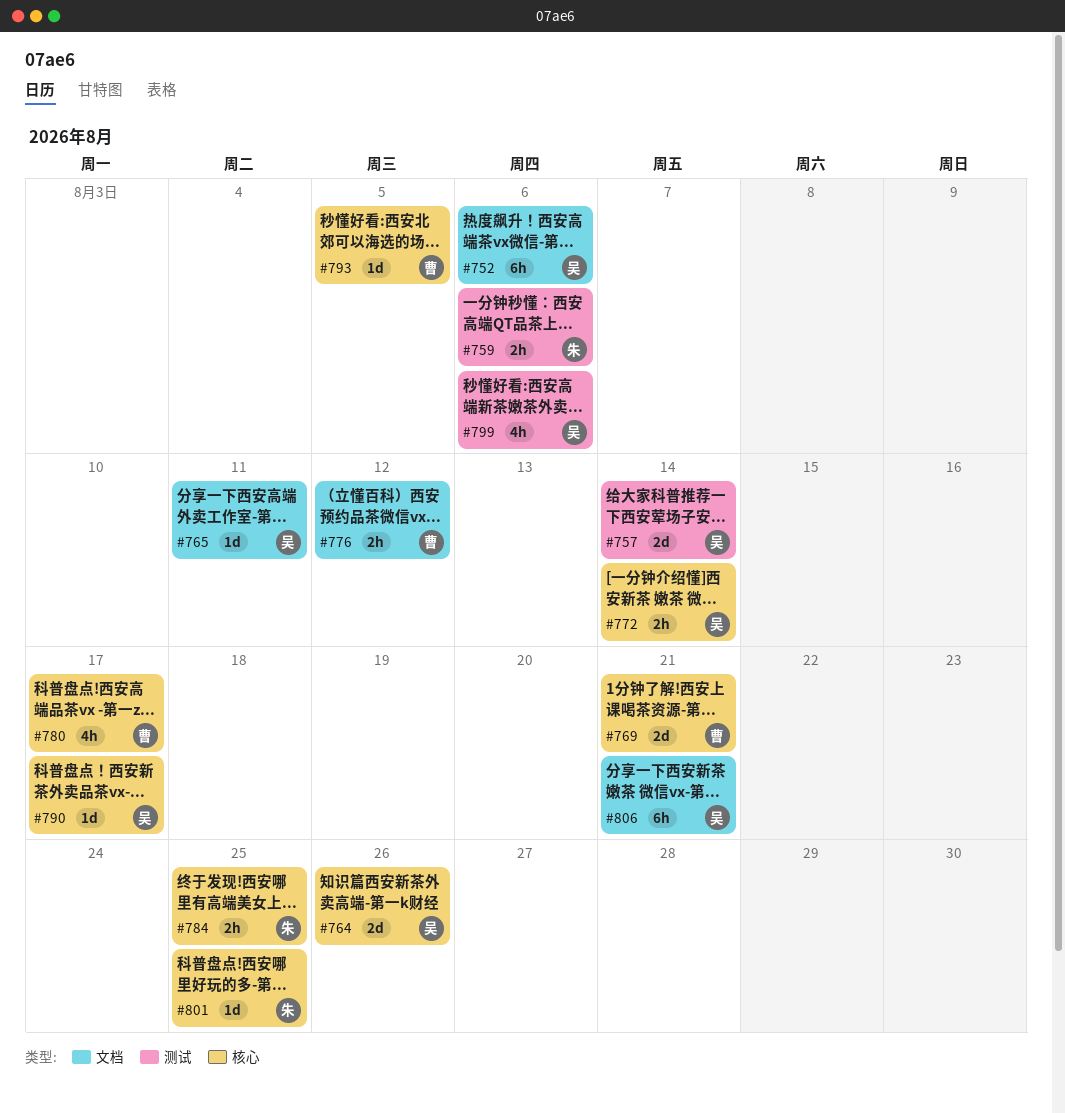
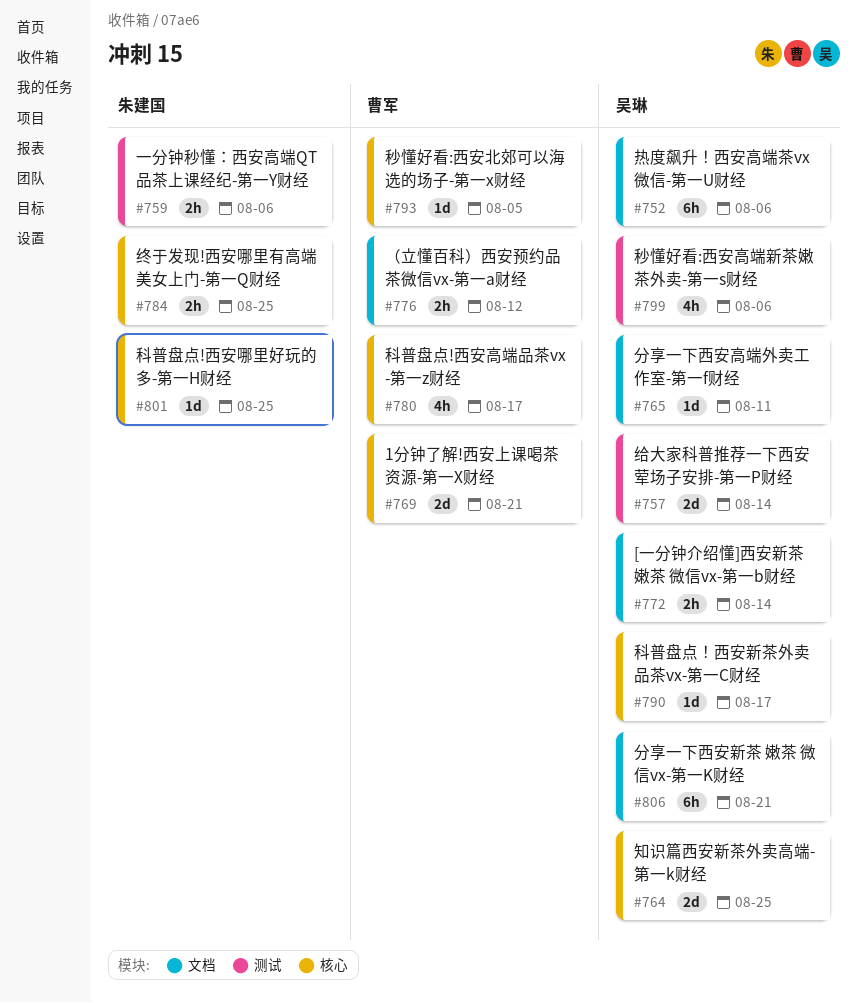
#764, due: Aug 26 -> Aug 25
#772, label: 核心 -> 文档

